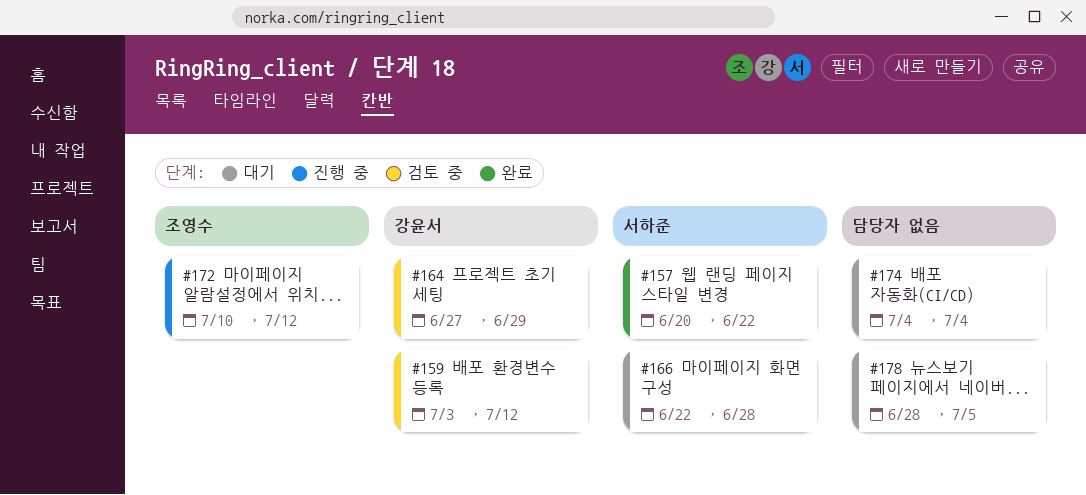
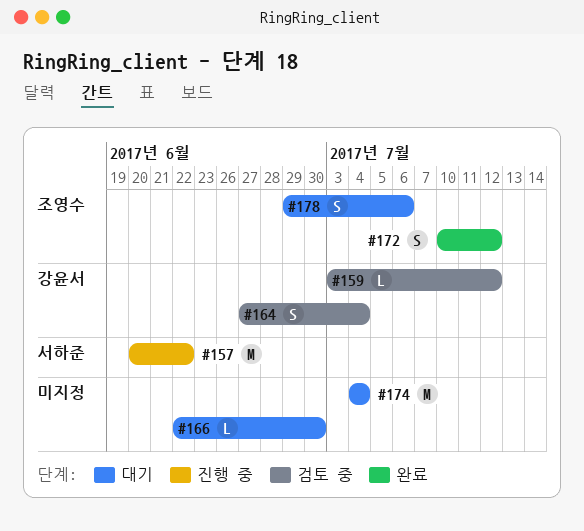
#157, status: 완료 -> 진행 중
#164, due: Jun 29 -> Jul 4
#166, owner: 서하준 -> none
#166, due: Jun 28 -> Jun 30
#172, status: 진행 중 -> 완료
#178, owner: none -> 조영수
#178, start: Jun 28 -> Jun 29
#178, due: Jul 5 -> Jul 6

